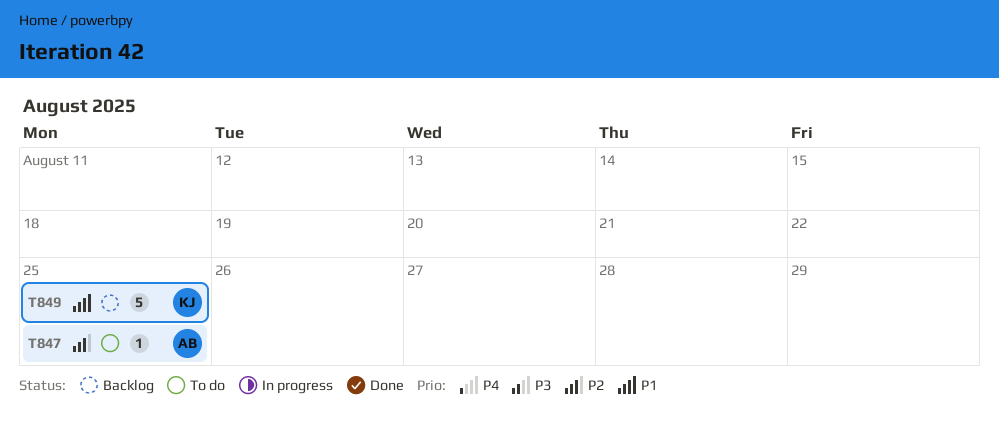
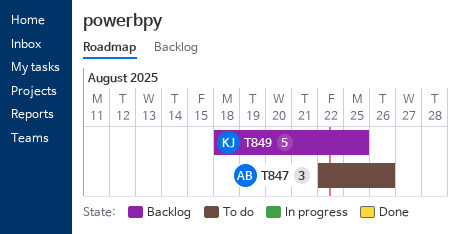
T847, estimate: 1 -> 3
T847, due: Aug 25 -> Aug 26

